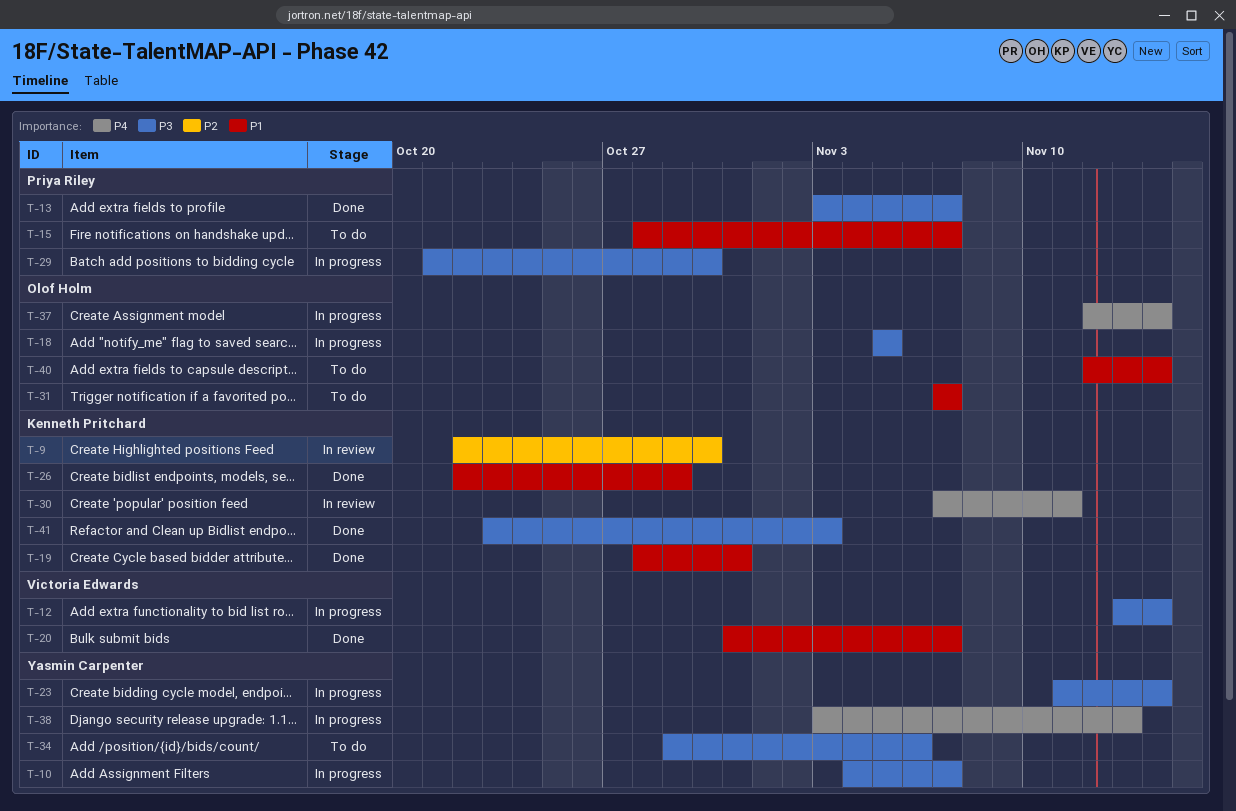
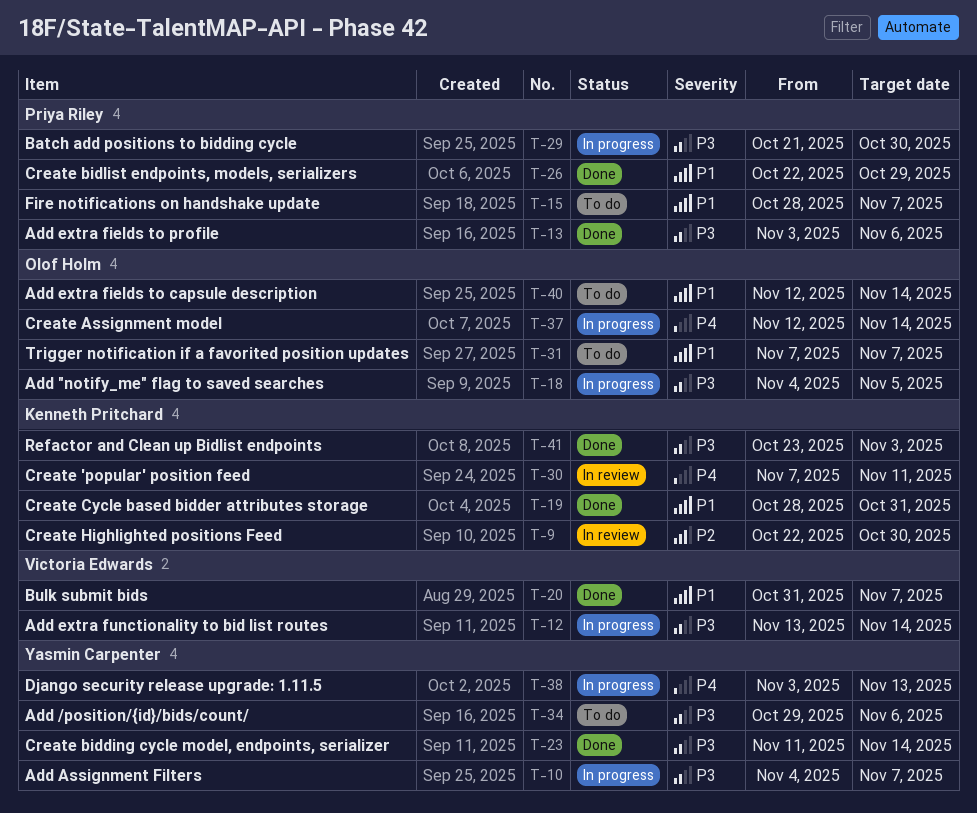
T-13, due: Nov 7 -> Nov 6
T-18, start: Nov 5 -> Nov 4
T-23, status: In progress -> Done
T-26, owner: Kenneth Pritchard -> Priya Riley

